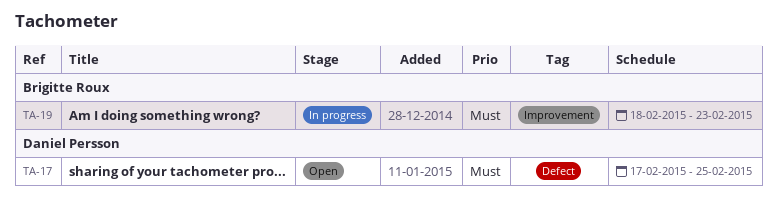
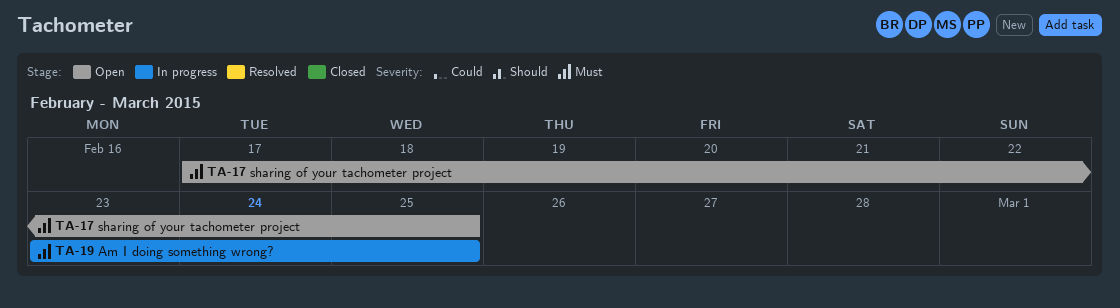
TA-19, start: Feb 18 -> Feb 23
TA-19, due: Feb 23 -> Feb 25

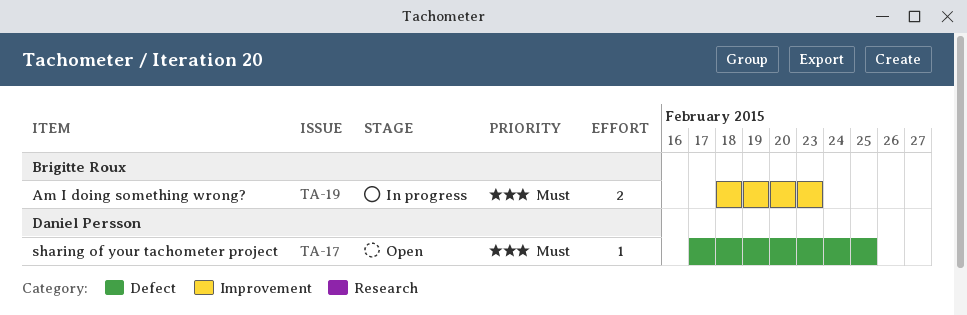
TA-19, start: Feb 23 -> Feb 18
TA-19, due: Feb 25 -> Feb 23

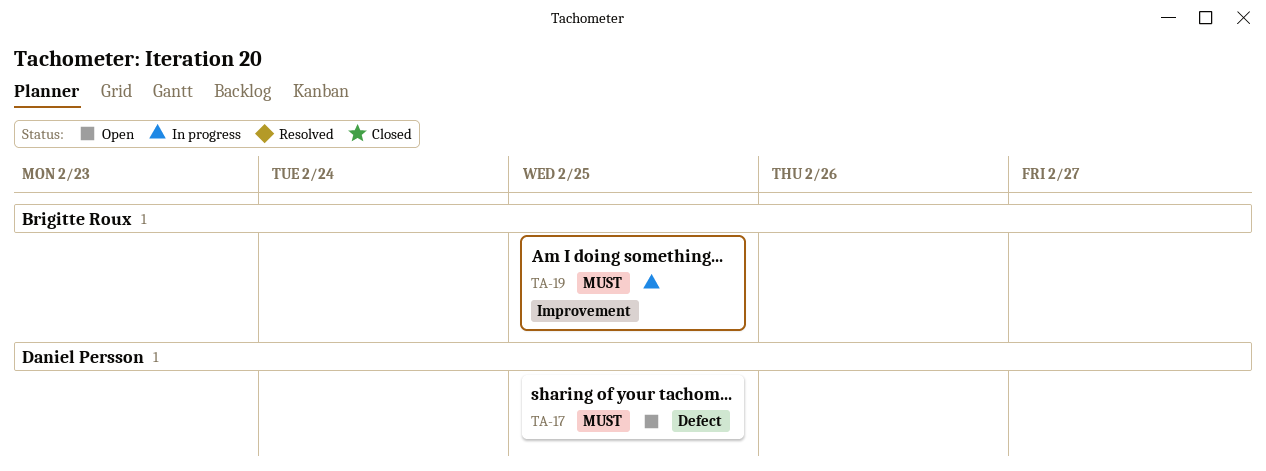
TA-19, due: Feb 23 -> Feb 25

